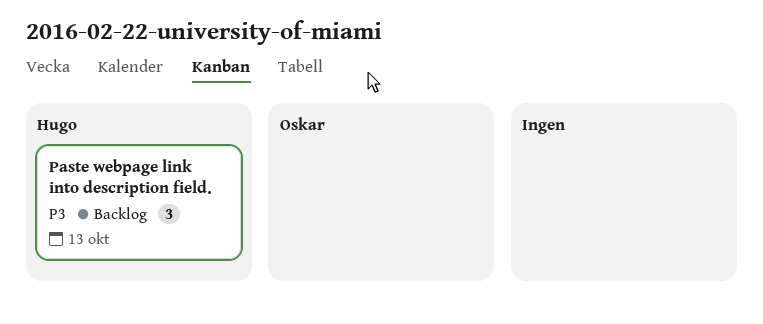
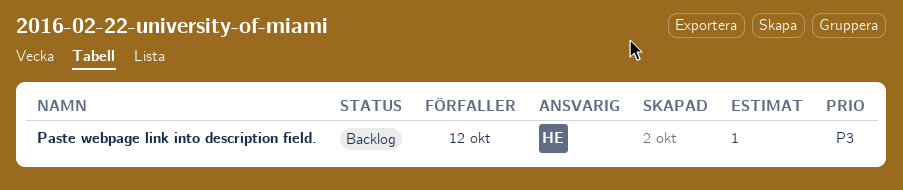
Paste webpage link into description field., estimate: 3 -> 1
Paste webpage link into description field., due: Oct 13 -> Oct 12

